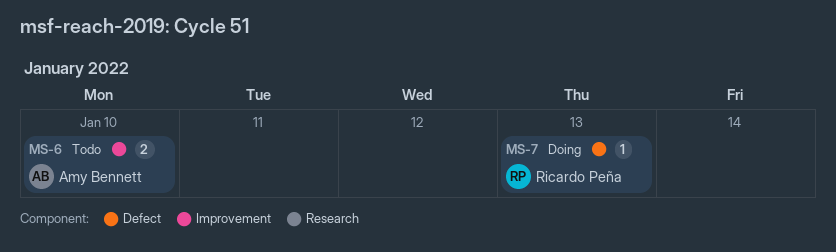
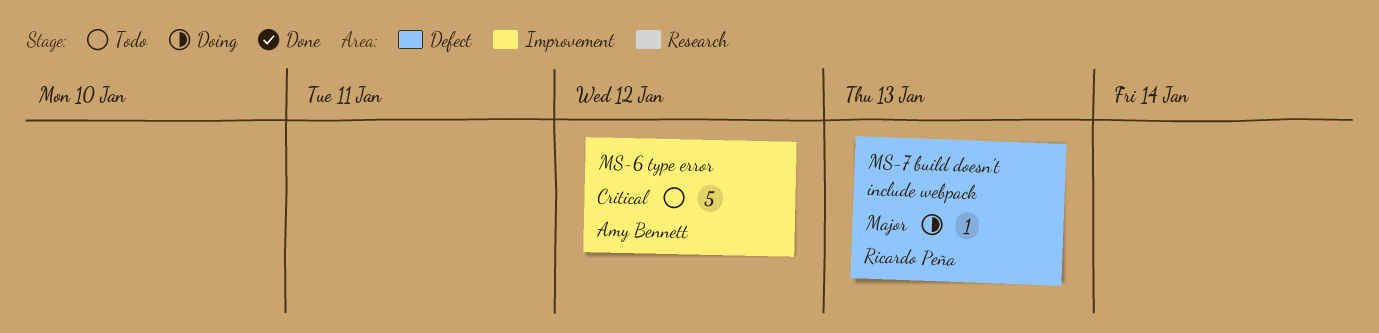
MS-6, estimate: 2 -> 5
MS-6, due: Jan 10 -> Jan 12

